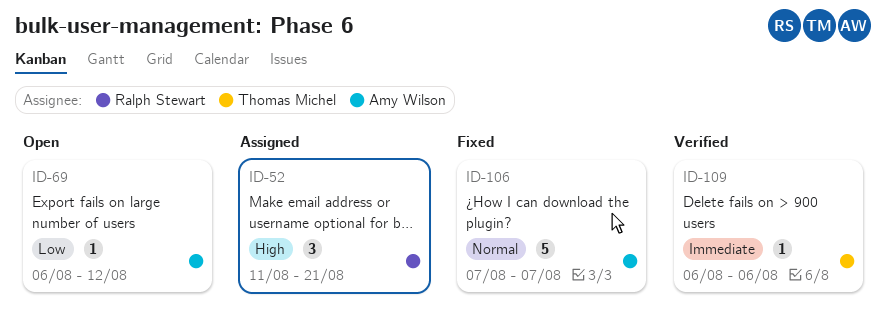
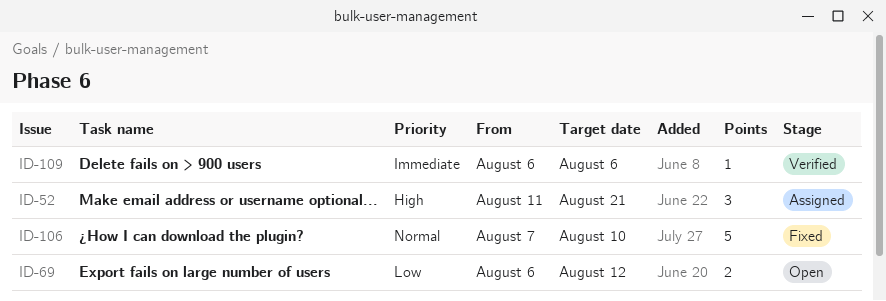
ID-69, estimate: 1 -> 2
ID-106, due: Aug 7 -> Aug 10

